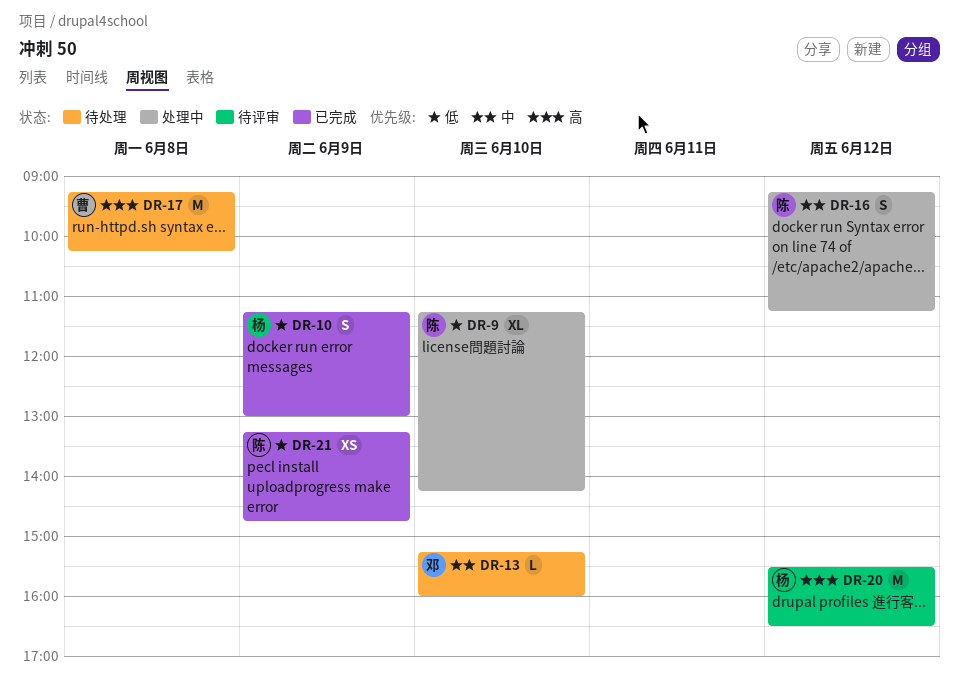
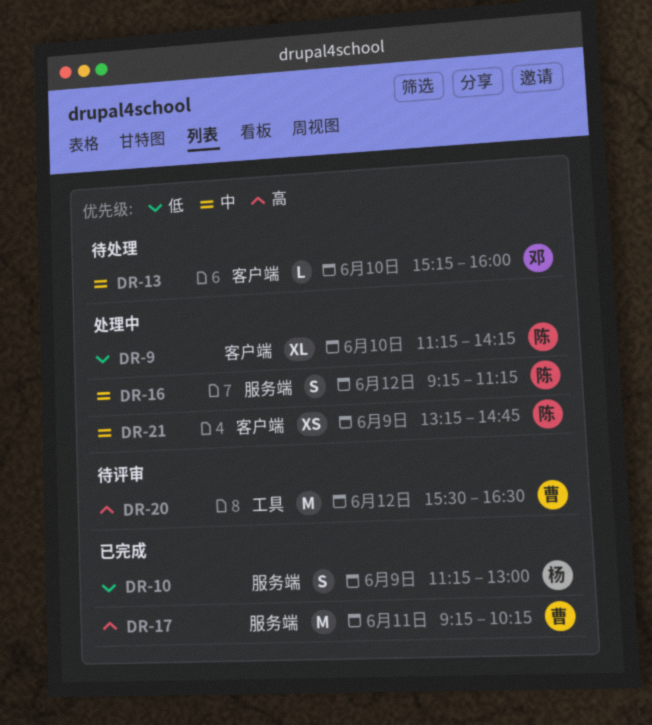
DR-17, status: 待处理 -> 已完成
DR-17, day: Jun 8 -> Jun 11
DR-20, owner: 杨 -> 曹
DR-21, status: 已完成 -> 处理中
DR-21, priority: 低 -> 中

